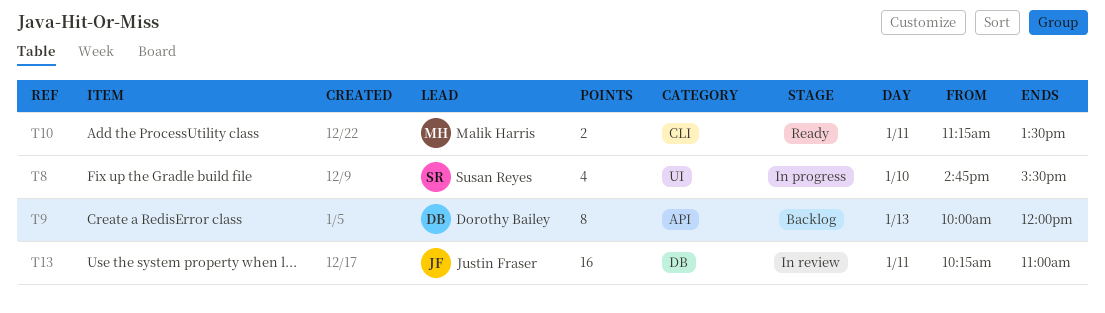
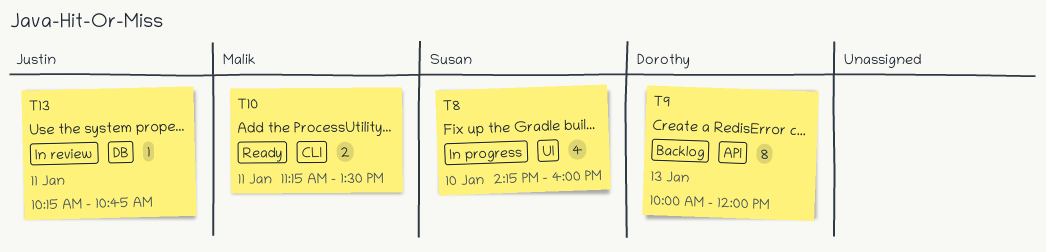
T8, begins: 14:45 -> 14:15
T8, ends: 15:30 -> 16:00
T13, estimate: 16 -> 1
T13, ends: 11:00 -> 10:45

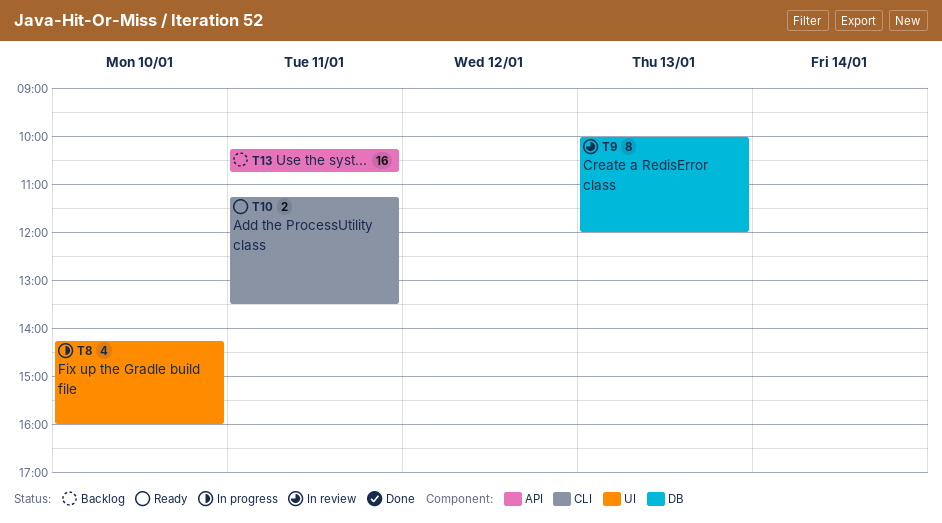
T9, status: Backlog -> In review
T9, label: API -> DB
T13, status: In review -> Backlog
T13, label: DB -> API
T13, estimate: 1 -> 16

